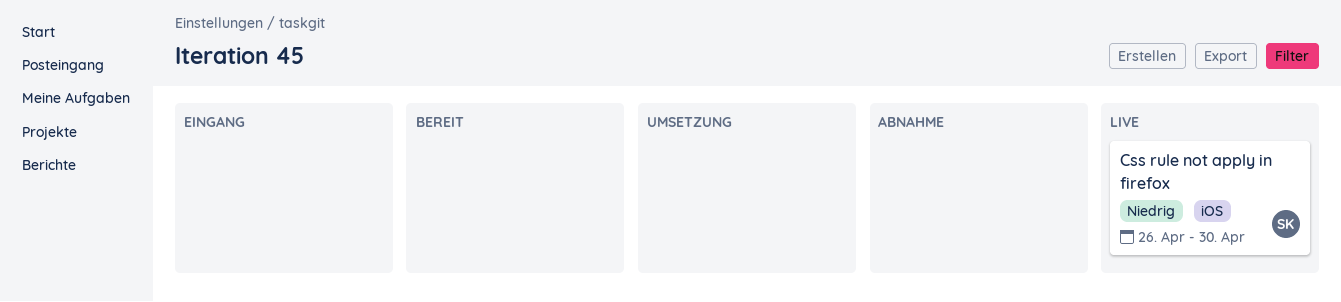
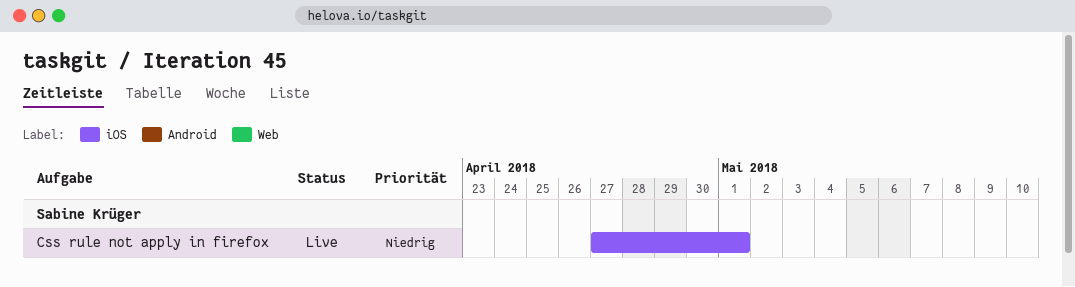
Css rule not apply in firefox, start: Apr 26 -> Apr 27
Css rule not apply in firefox, due: Apr 30 -> May 1

